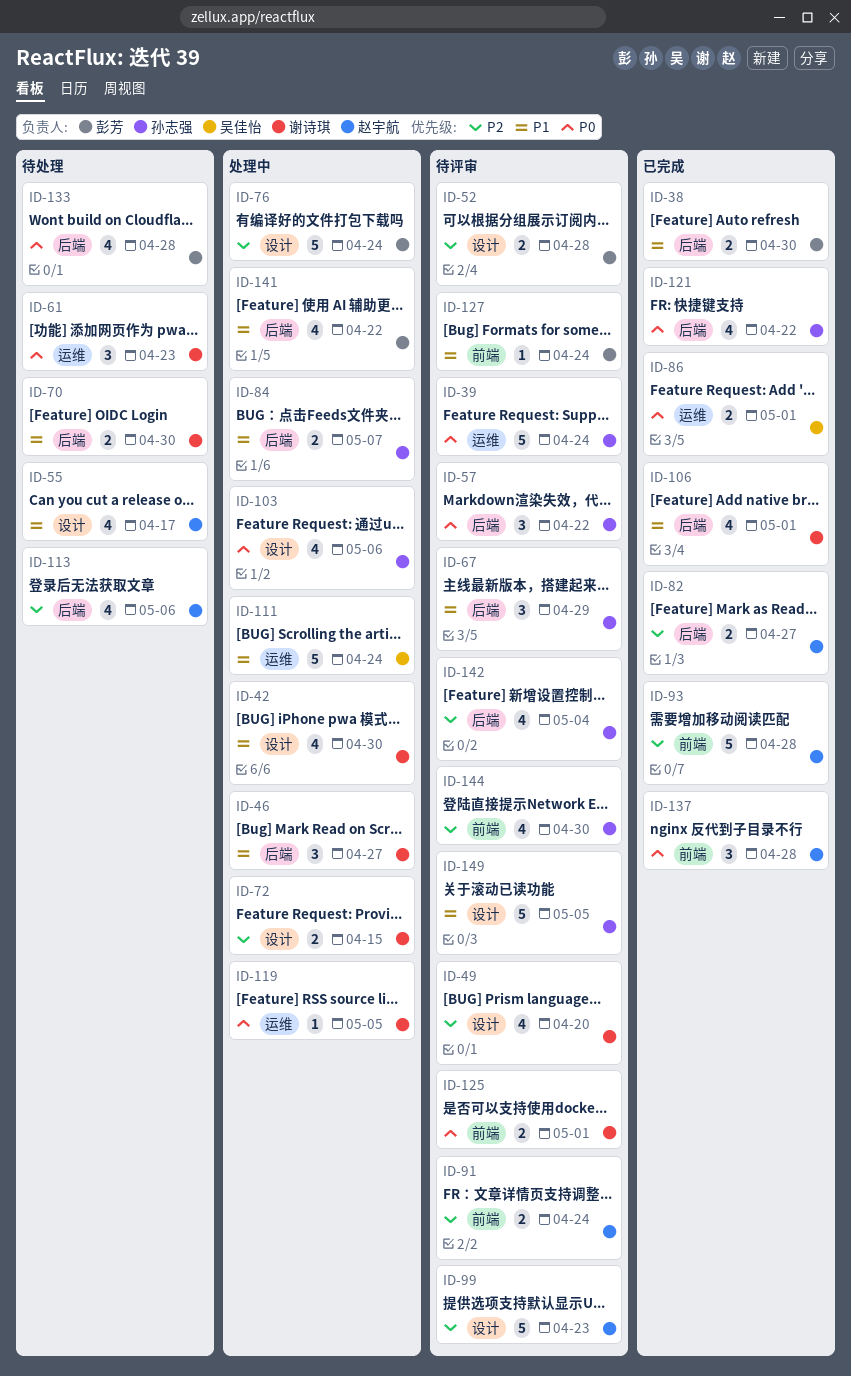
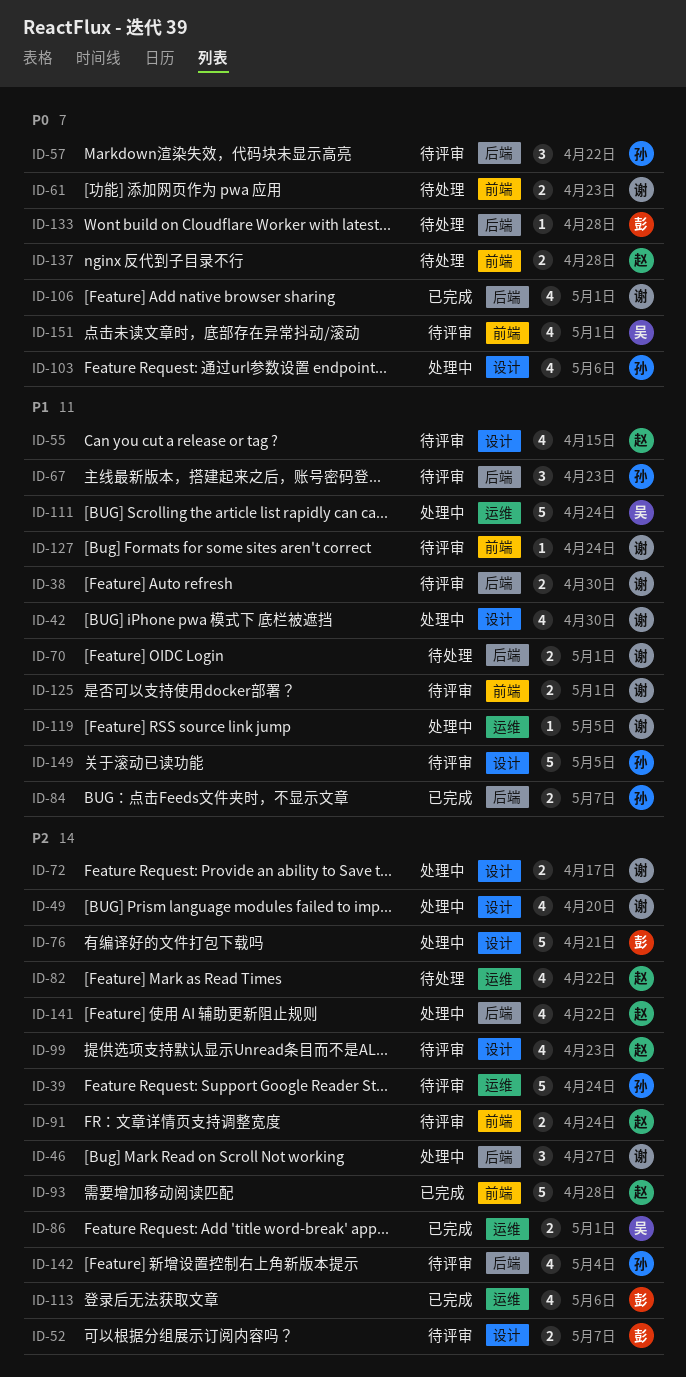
ID-38, status: 已完成 -> 待评审
ID-38, owner: 彭芳 -> 谢诗琪
ID-39, priority: P0 -> P2
ID-46, priority: P1 -> P2
ID-49, status: 待评审 -> 处理中
ID-52, due: Apr 28 -> May 7
ID-55, status: 待处理 -> 待评审
ID-55, due: Apr 17 -> Apr 15
ID-61, label: 运维 -> 前端
ID-61, estimate: 3 -> 2
ID-67, due: Apr 29 -> Apr 23
ID-70, due: Apr 30 -> May 1
ID-72, due: Apr 15 -> Apr 17
ID-76, due: Apr 24 -> Apr 21
ID-82, status: 已完成 -> 待处理
ID-82, label: 后端 -> 运维
ID-82, estimate: 2 -> 4
ID-82, due: Apr 27 -> Apr 22
ID-84, status: 处理中 -> 已完成
ID-86, priority: P0 -> P2
ID-99, estimate: 5 -> 4
ID-106, priority: P1 -> P0
ID-113, status: 待处理 -> 已完成
ID-113, owner: 赵宇航 -> 彭芳
ID-113, label: 后端 -> 运维
ID-119, priority: P0 -> P1
ID-121: present -> none
ID-125, priority: P0 -> P1
ID-127, owner: 彭芳 -> 谢诗琪
ID-133, estimate: 4 -> 1
ID-137, status: 已完成 -> 待处理
ID-137, estimate: 3 -> 2
ID-141, owner: 彭芳 -> 赵宇航
ID-141, priority: P1 -> P2
ID-144: present -> none
ID-151: none -> present

